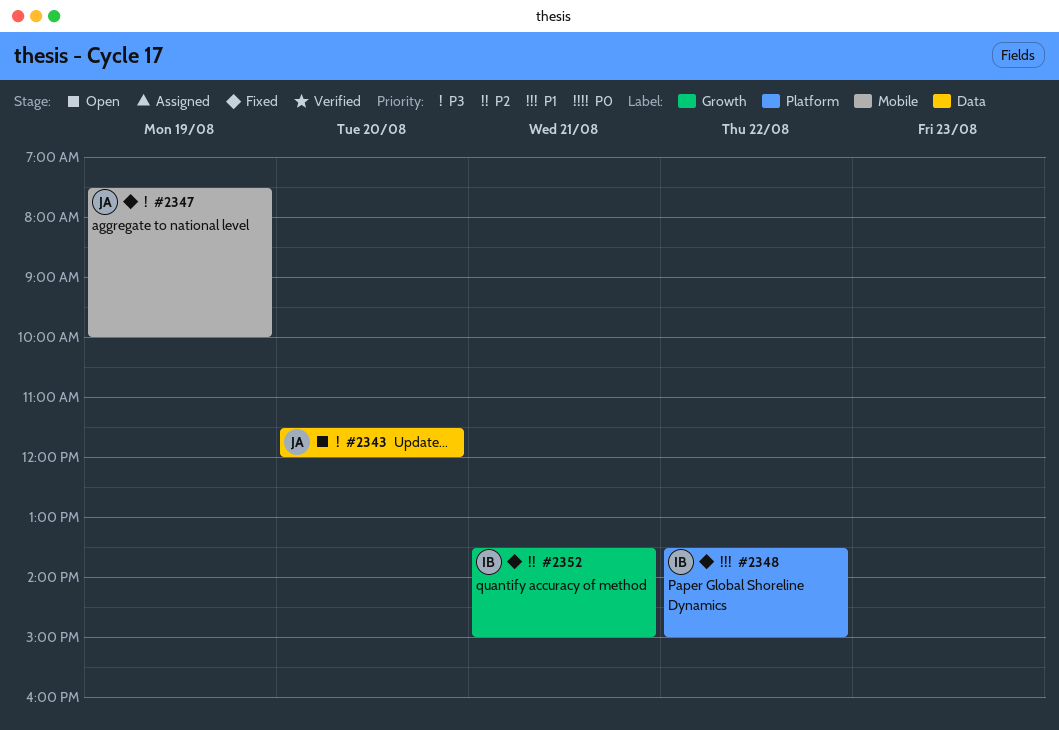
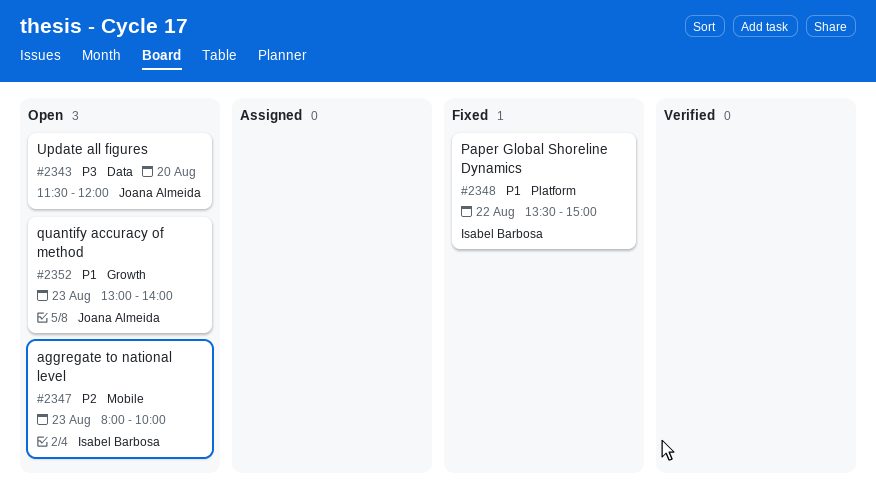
#2347, status: Fixed -> Open
#2347, owner: Joana Almeida -> Isabel Barbosa
#2347, priority: P3 -> P2
#2347, day: Aug 19 -> Aug 23
#2347, begins: 07:30 -> 08:00
#2352, status: Fixed -> Open
#2352, owner: Isabel Barbosa -> Joana Almeida
#2352, priority: P2 -> P1
#2352, day: Aug 21 -> Aug 23
#2352, begins: 13:30 -> 13:00
#2352, ends: 15:00 -> 14:00

